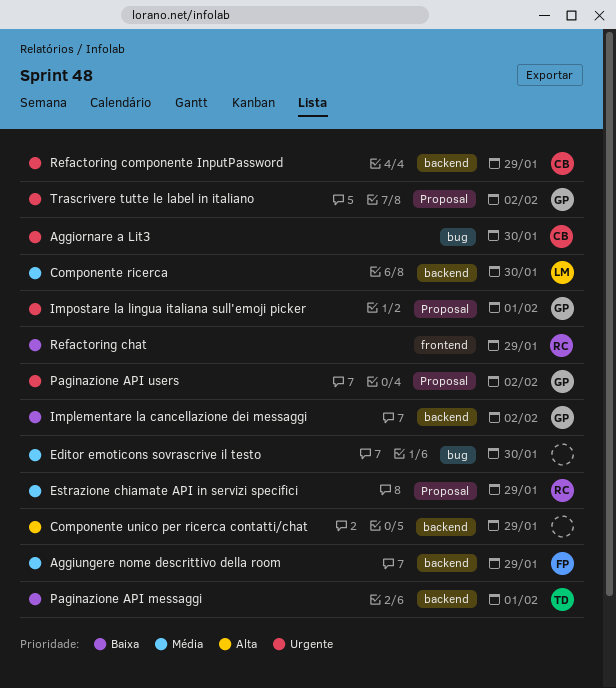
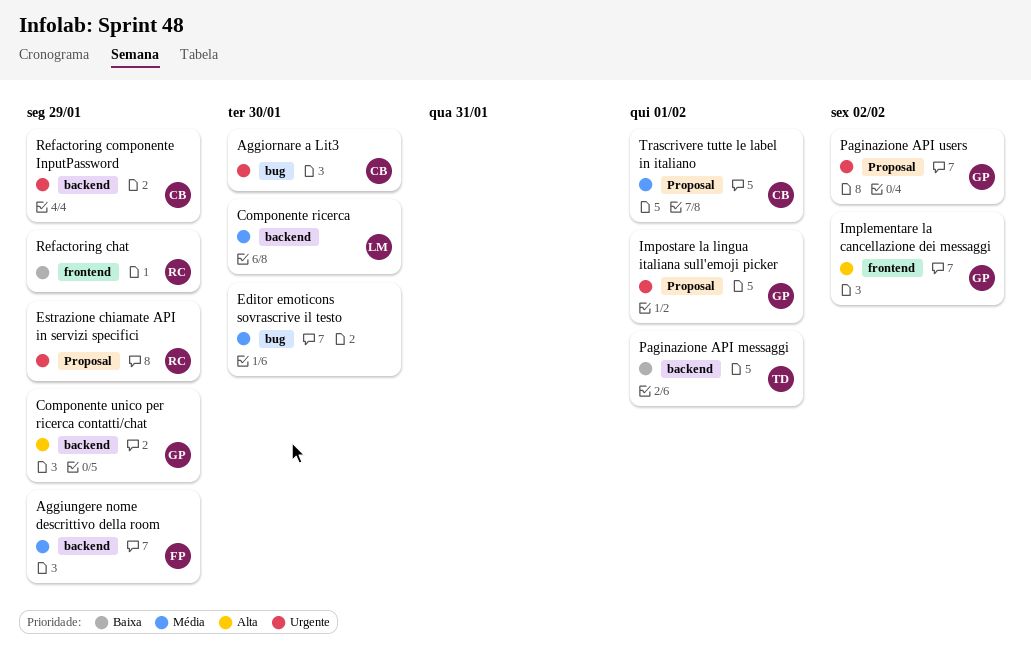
Componente unico per ricerca contatti/chat, owner: none -> GP
Estrazione chiamate API in servizi specifici, priority: Média -> Urgente
Implementare la cancellazione dei messaggi, priority: Baixa -> Alta
Implementare la cancellazione dei messaggi, label: backend -> frontend
Trascrivere tutte le label in italiano, owner: GP -> CB
Trascrivere tutte le label in italiano, priority: Urgente -> Média
Trascrivere tutte le label in italiano, due: Feb 2 -> Feb 1

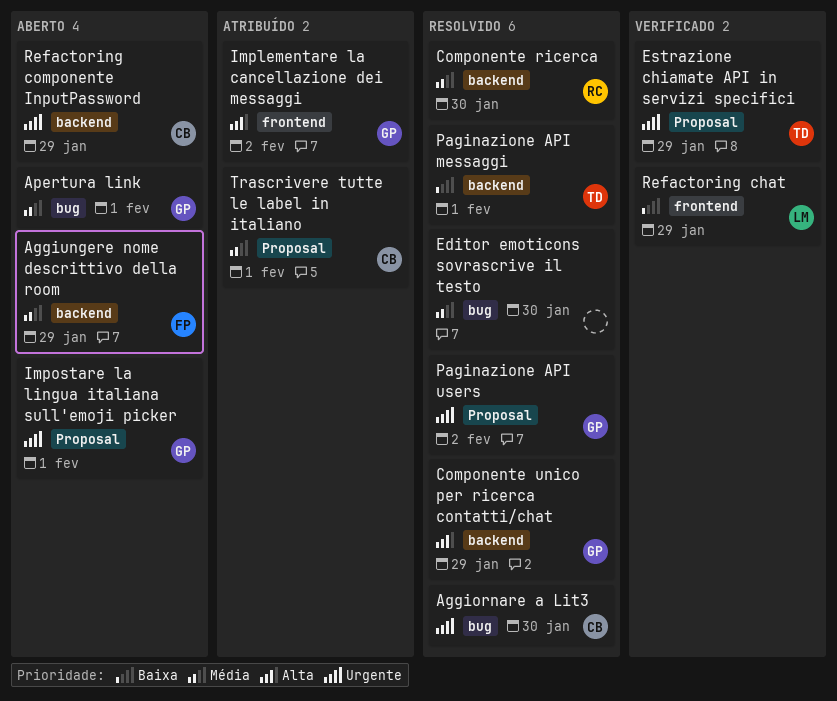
Apertura link: none -> present
Componente ricerca, owner: LM -> RC
Estrazione chiamate API in servizi specifici, owner: RC -> TD
Refactoring chat, owner: RC -> LM

